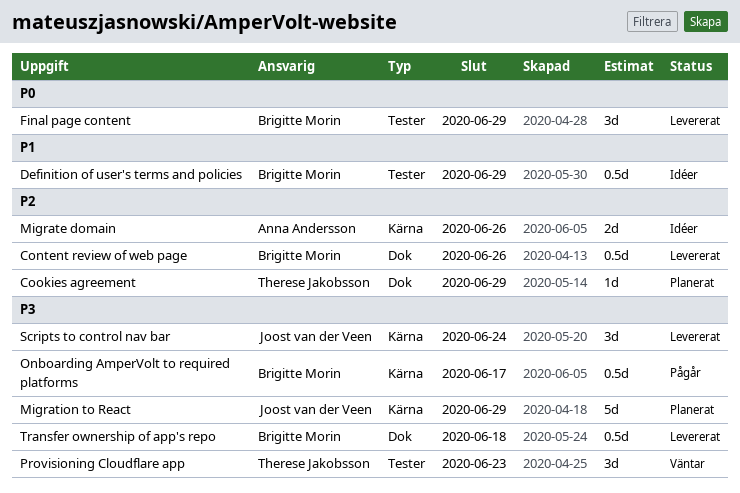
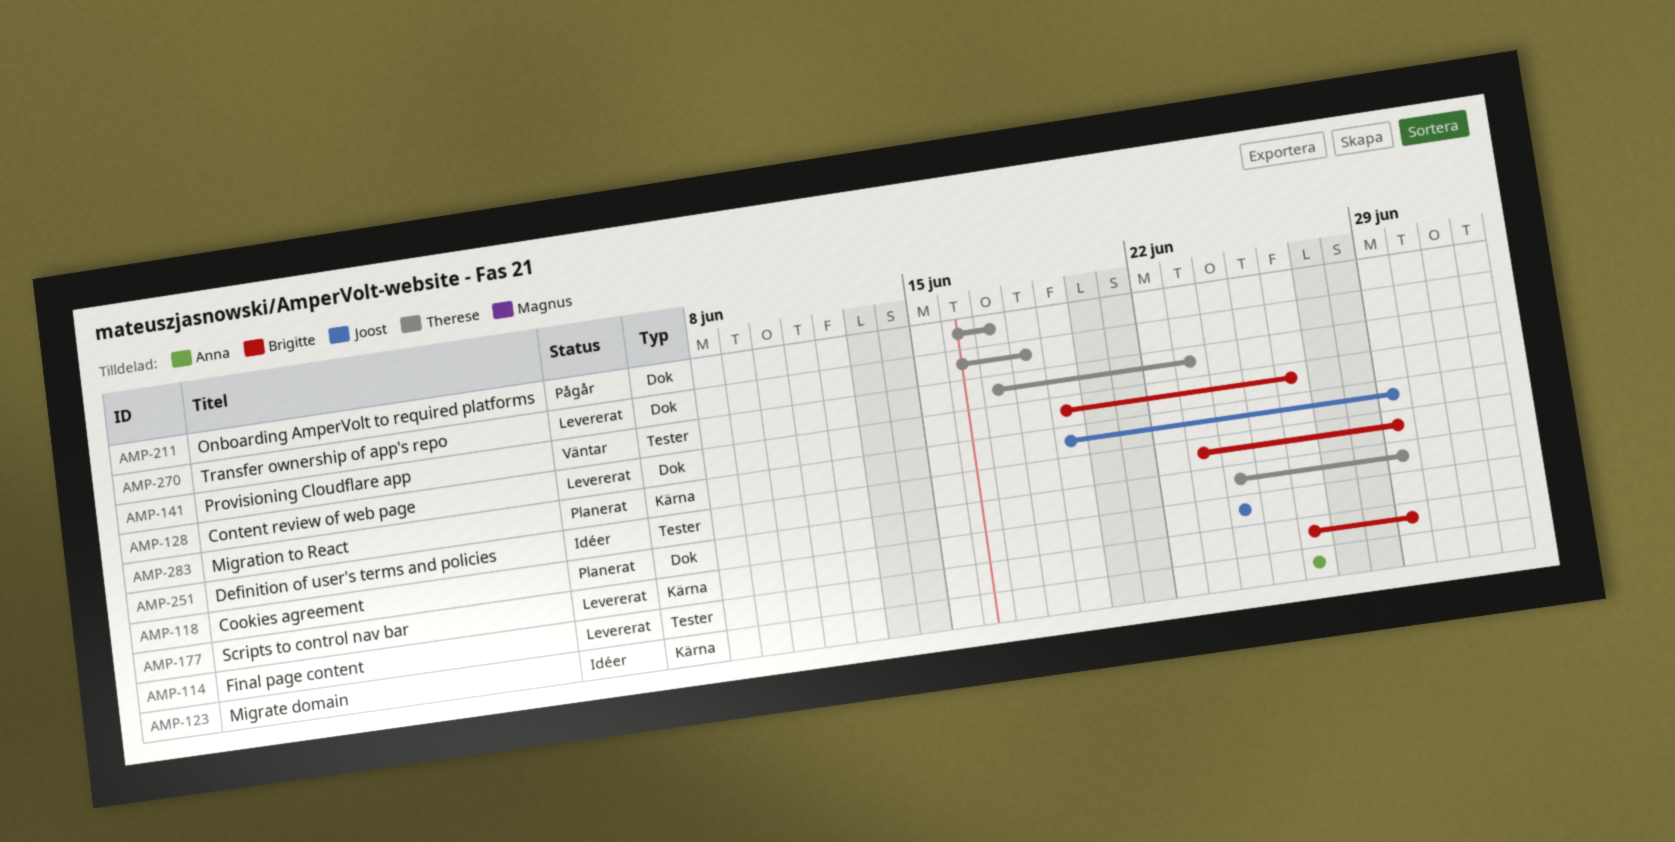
Onboarding AmperVolt to required platforms, owner: Brigitte Morin -> Therese Jakobsson
Onboarding AmperVolt to required platforms, label: Kärna -> Dok
Transfer ownership of app's repo, owner: Brigitte Morin -> Therese Jakobsson

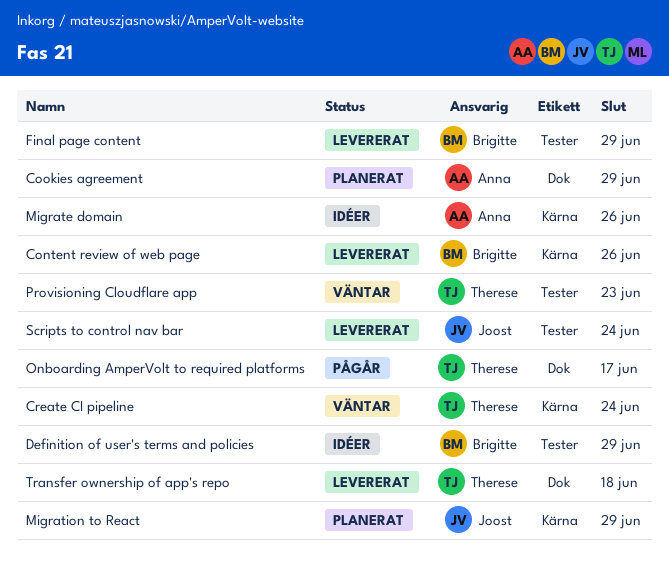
Content review of web page, label: Dok -> Kärna
Cookies agreement, owner: Therese -> Anna
Create CI pipeline: none -> present
Scripts to control nav bar, label: Kärna -> Tester

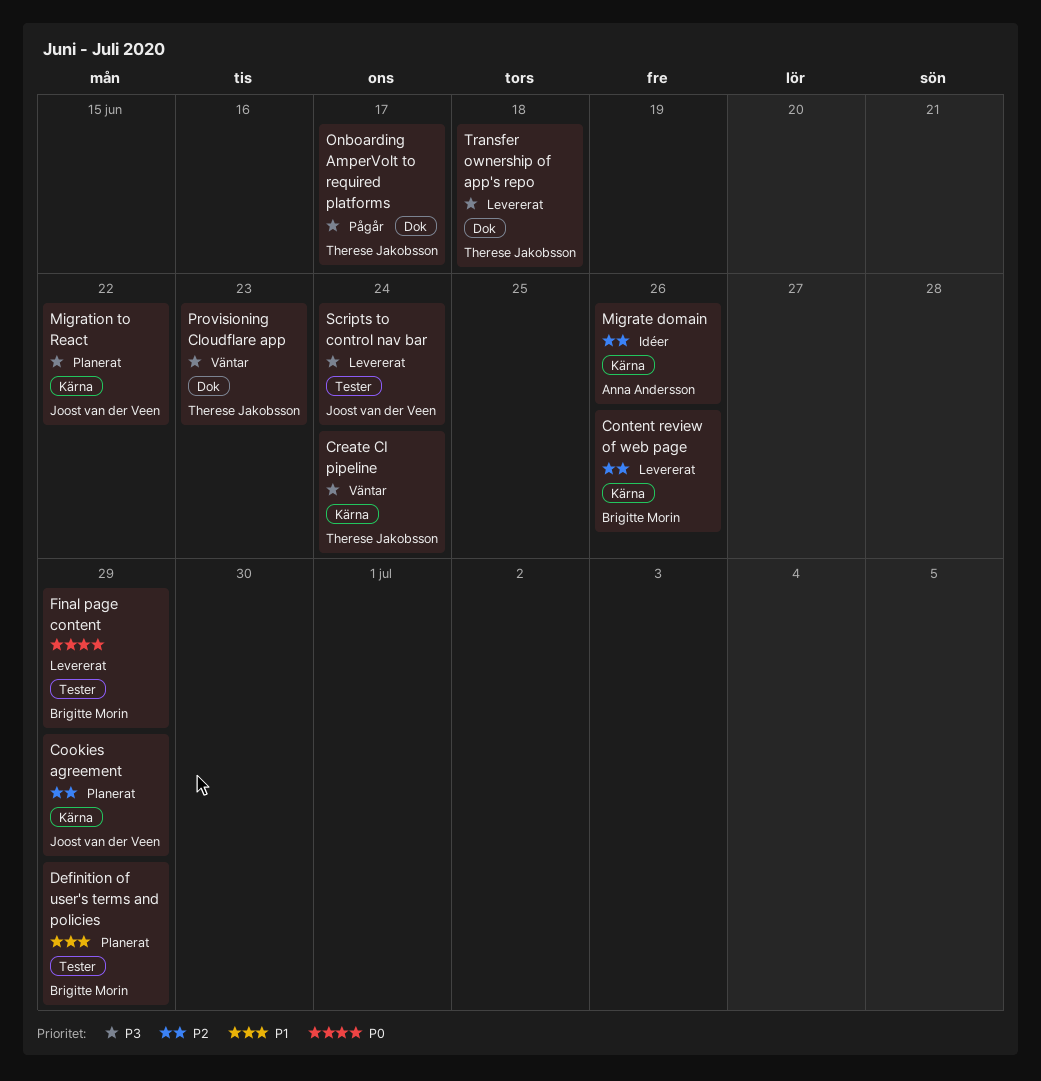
Cookies agreement, owner: Anna Andersson -> Joost van der Veen
Cookies agreement, label: Dok -> Kärna
Definition of user's terms and policies, status: Idéer -> Planerat
Migration to React, due: Jun 29 -> Jun 22
Provisioning Cloudflare app, label: Tester -> Dok

